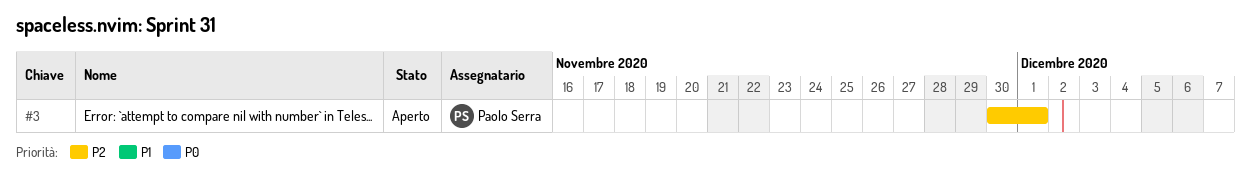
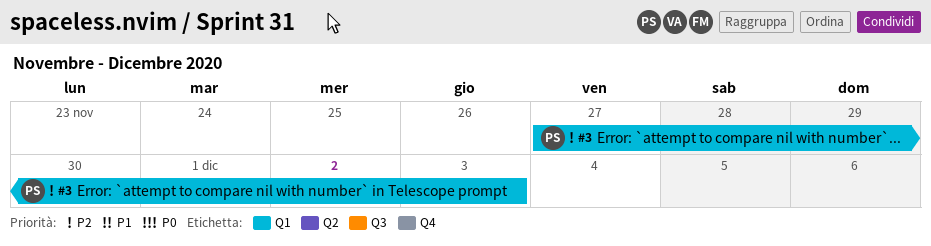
#3, start: Nov 30 -> Nov 27
#3, due: Dec 1 -> Dec 3

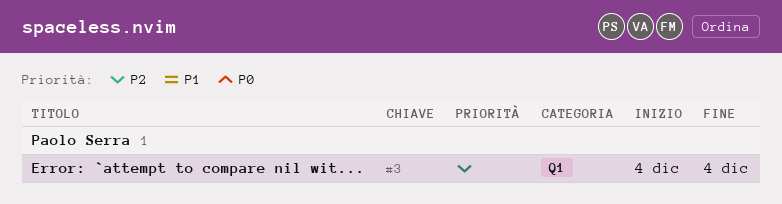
#3, start: Nov 27 -> Dec 4
#3, due: Dec 3 -> Dec 4

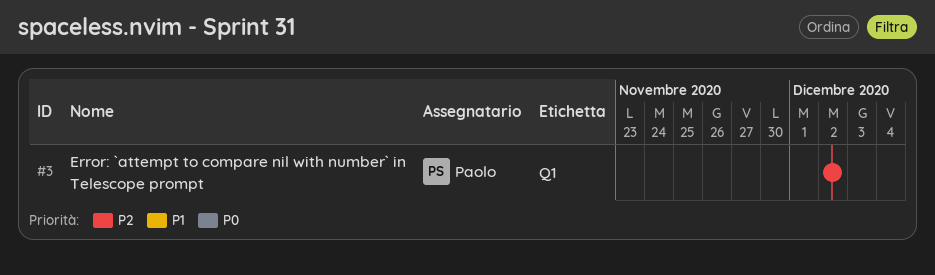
#3, start: Dec 4 -> Dec 2
#3, due: Dec 4 -> Dec 2

